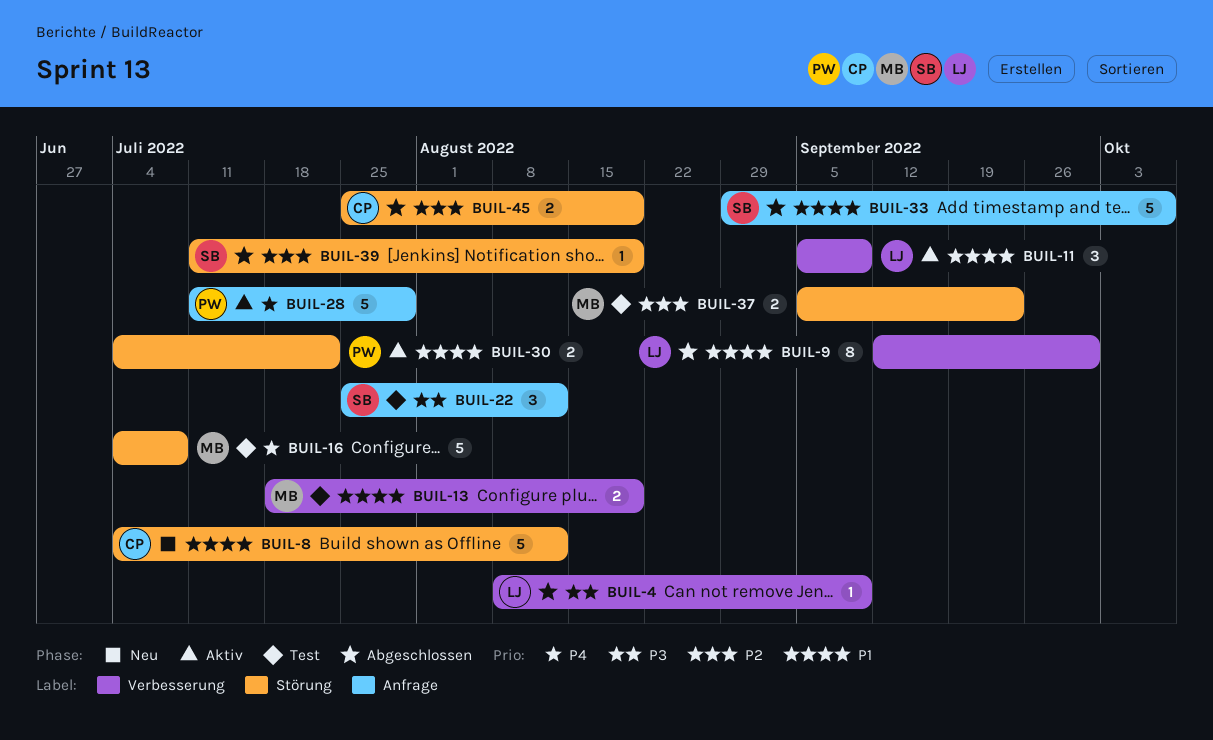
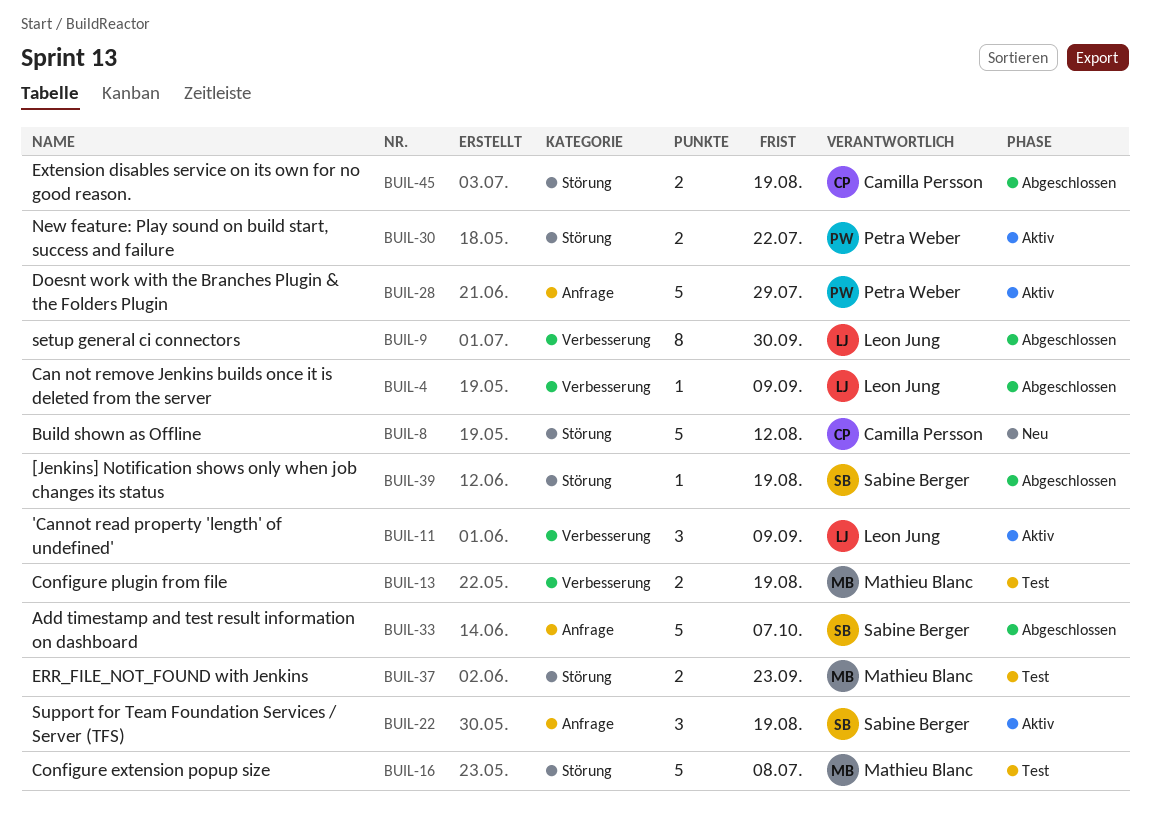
BUIL-22, status: Test -> Aktiv
BUIL-22, due: Aug 12 -> Aug 19

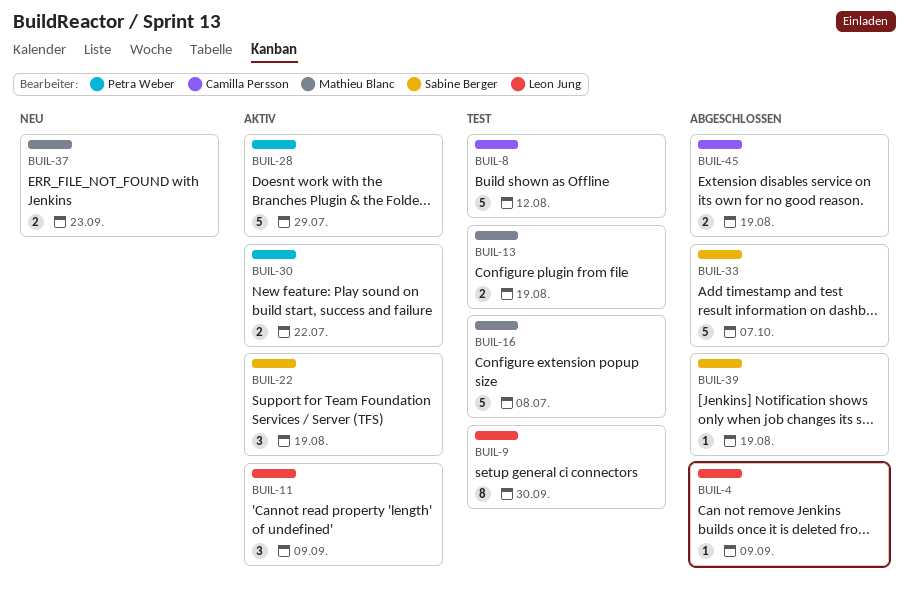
BUIL-8, status: Neu -> Test
BUIL-9, status: Abgeschlossen -> Test
BUIL-37, status: Test -> Neu

